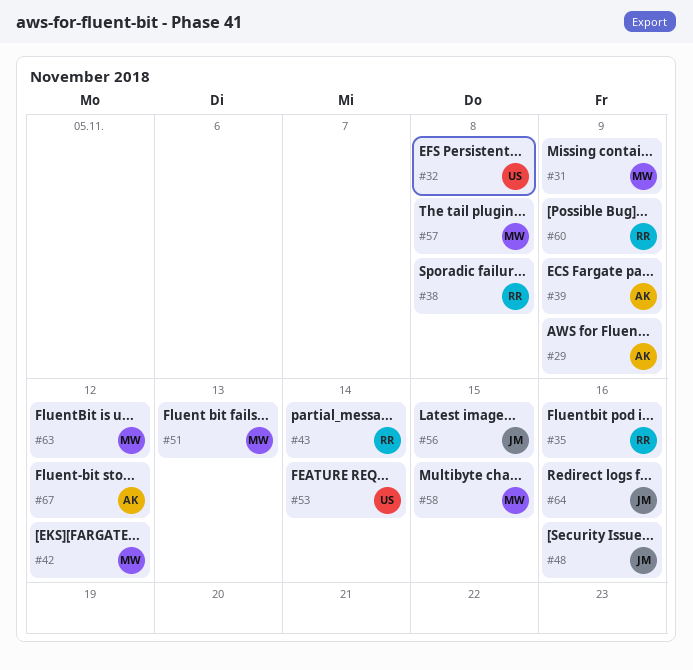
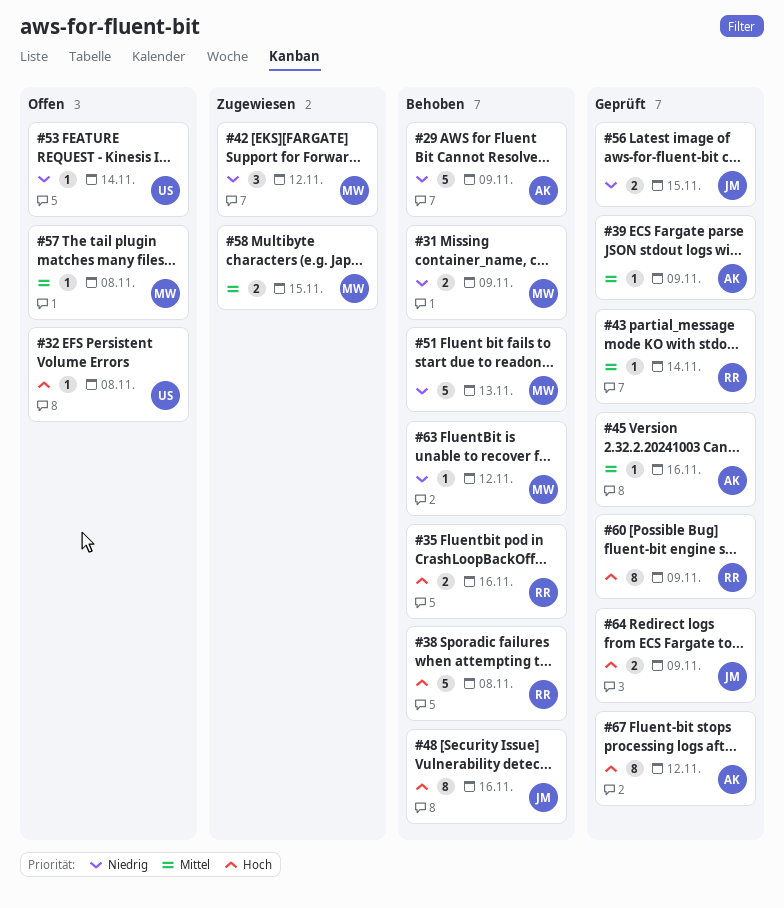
#45: none -> present
#64, due: Nov 16 -> Nov 9

